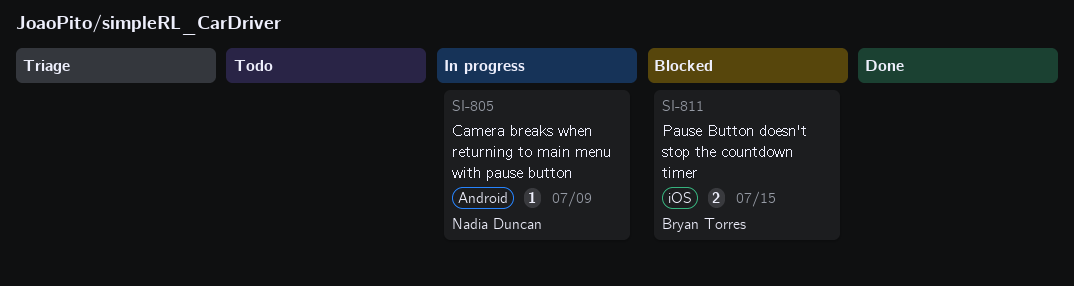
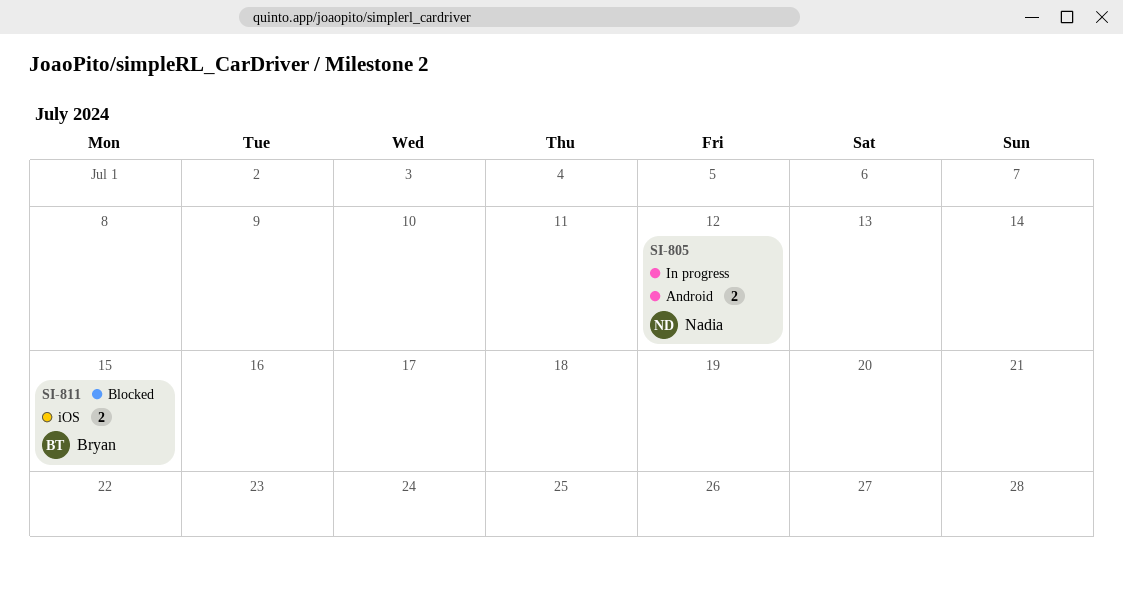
SI-805, estimate: 1 -> 2
SI-805, due: Jul 9 -> Jul 12

